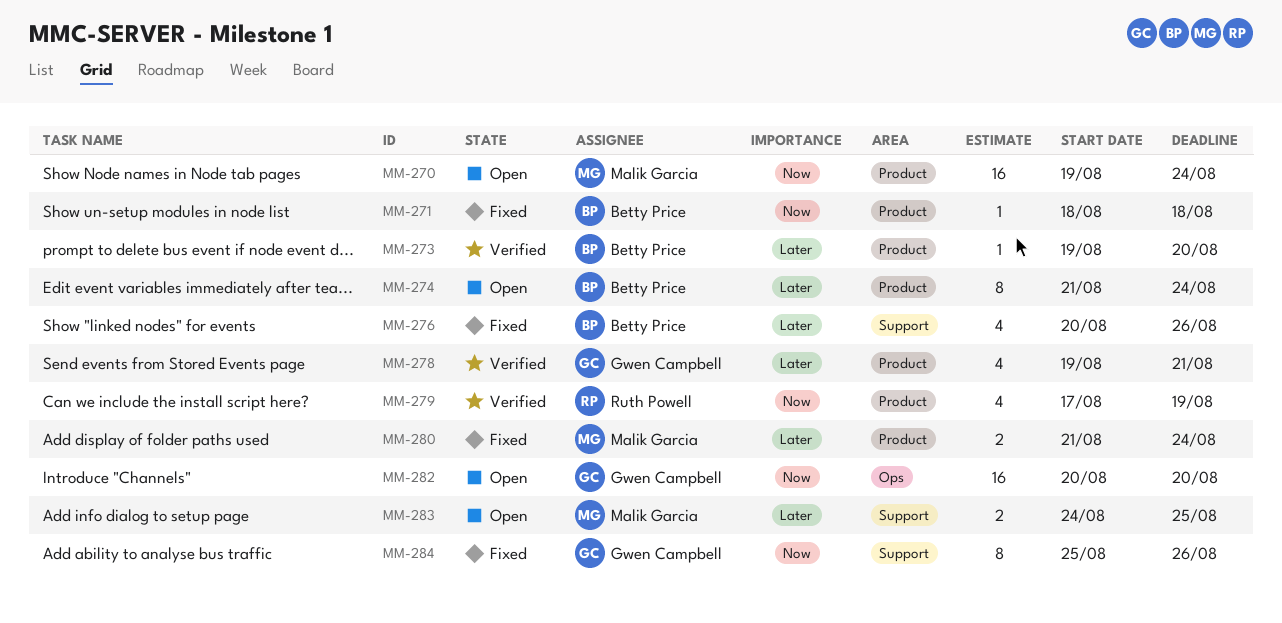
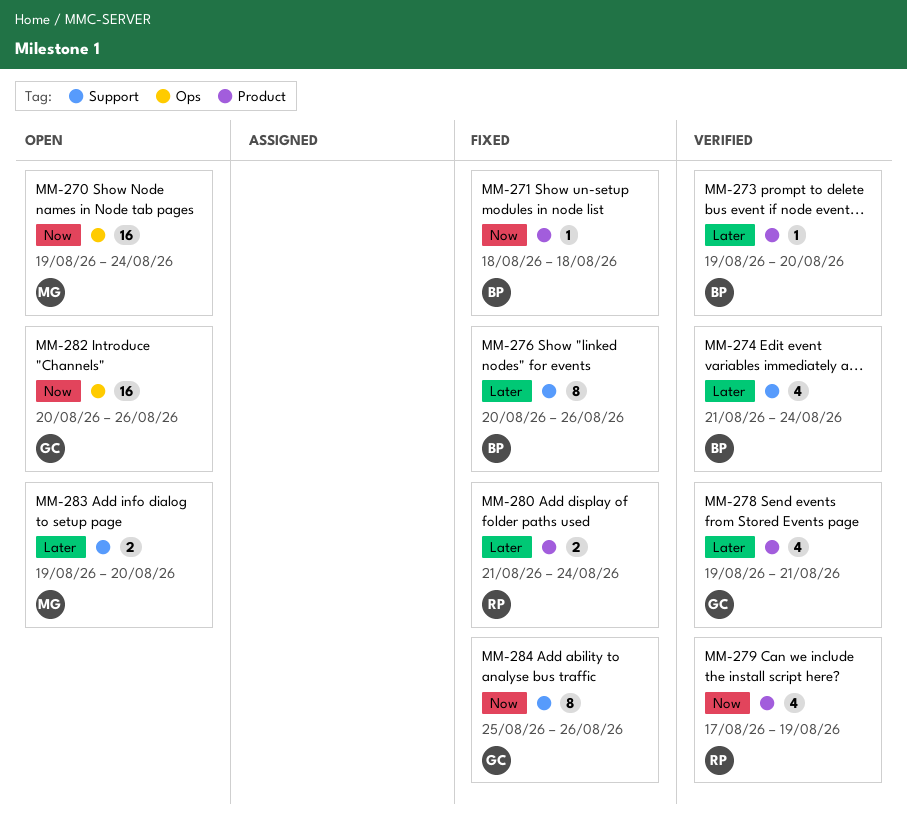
MM-270, label: Product -> Ops
MM-274, status: Open -> Verified
MM-274, label: Product -> Support
MM-274, estimate: 8 -> 4
MM-276, estimate: 4 -> 8
MM-280, owner: Malik Garcia -> Ruth Powell
MM-282, due: Aug 20 -> Aug 26
MM-283, start: Aug 24 -> Aug 19
MM-283, due: Aug 25 -> Aug 20

